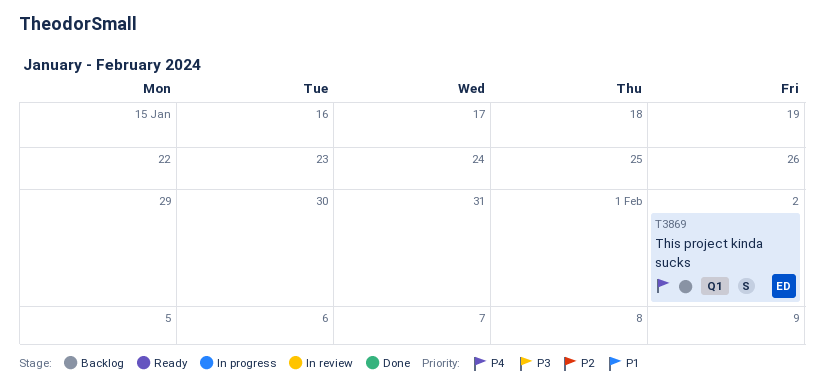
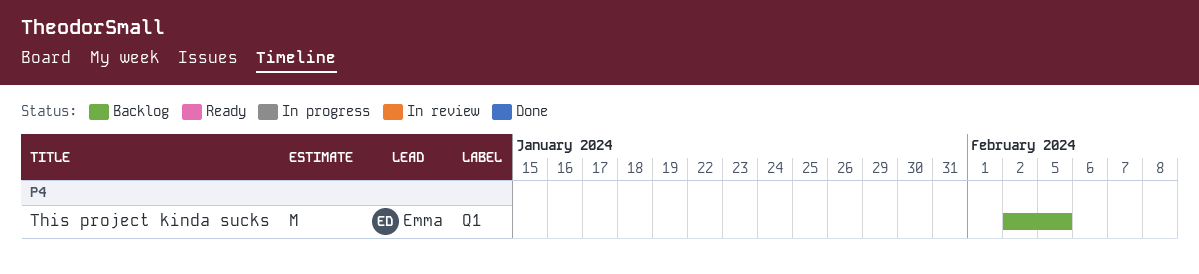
This project kinda sucks, estimate: S -> M
This project kinda sucks, due: Feb 2 -> Feb 5

